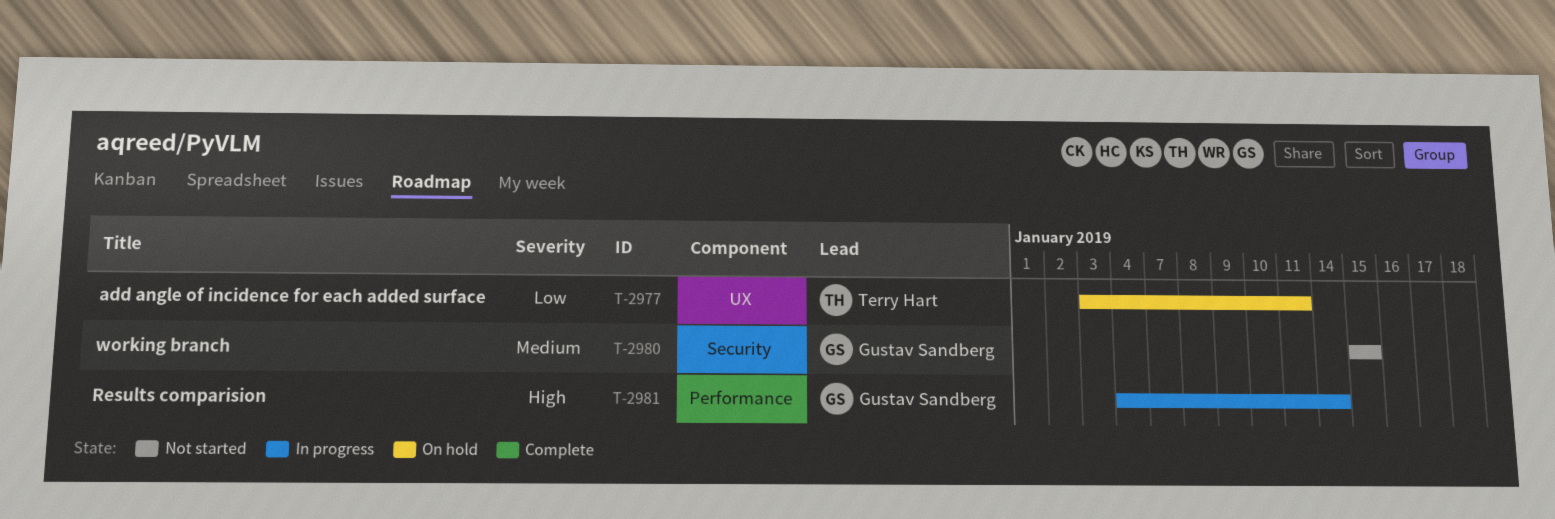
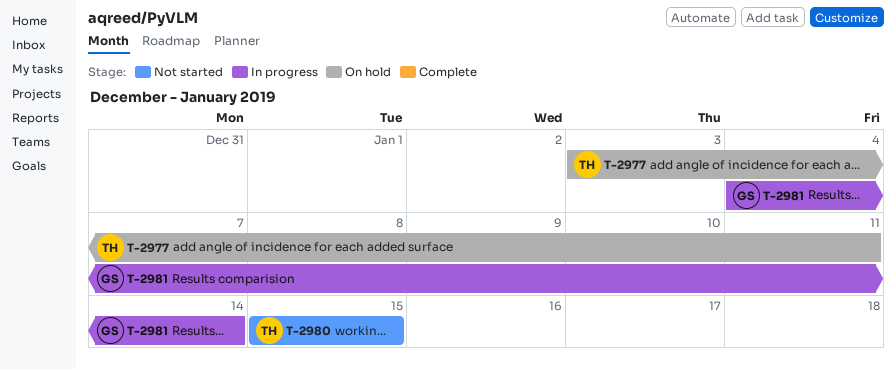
T-2980, owner: Gustav Sandberg -> Terry Hart

